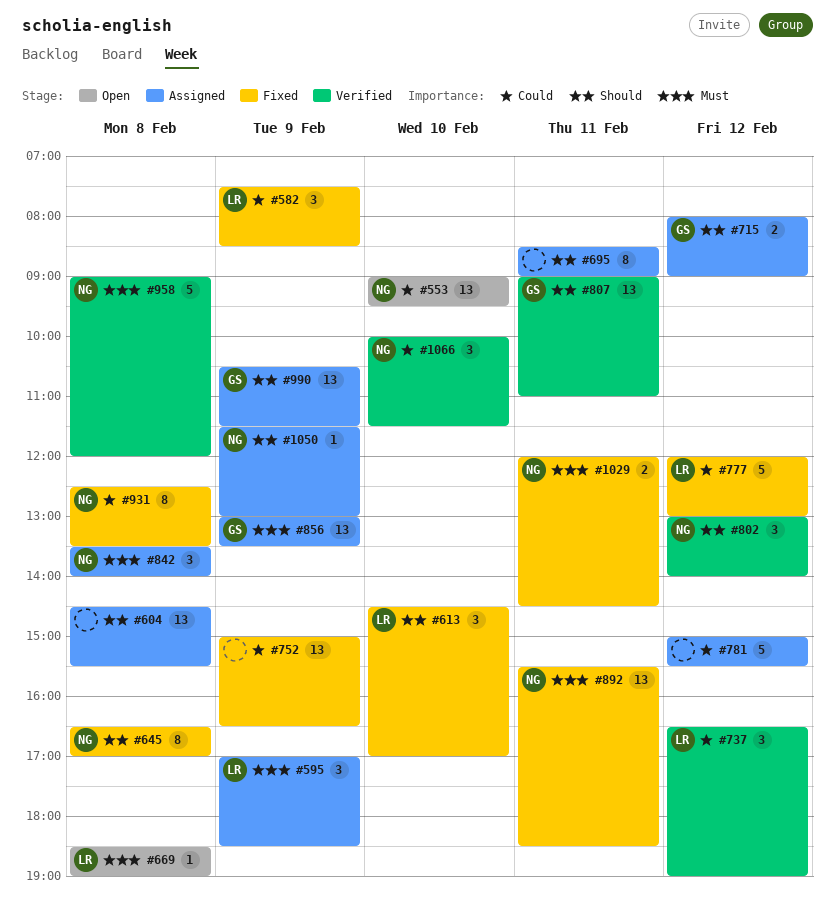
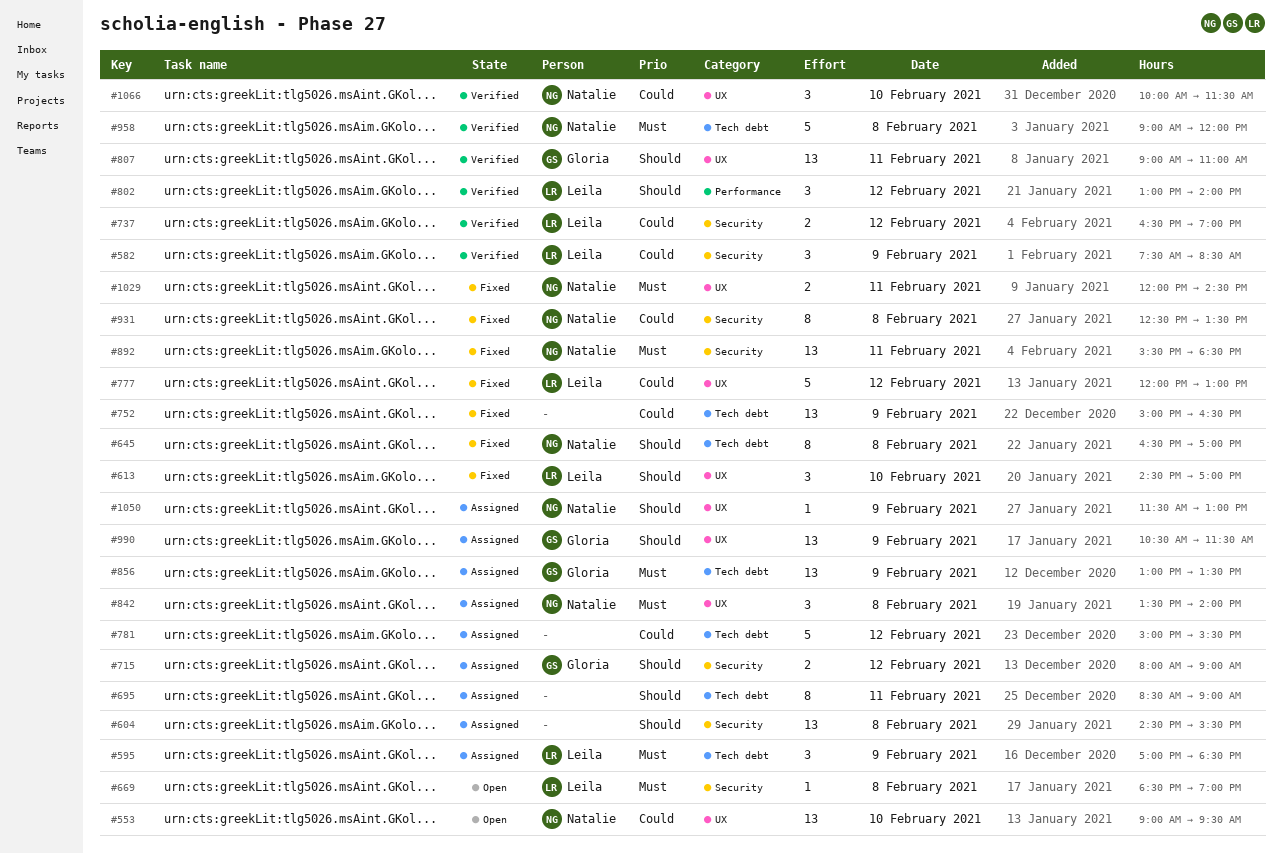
#582, status: Fixed -> Verified
#737, estimate: 3 -> 2
#802, owner: Natalie -> Leila

